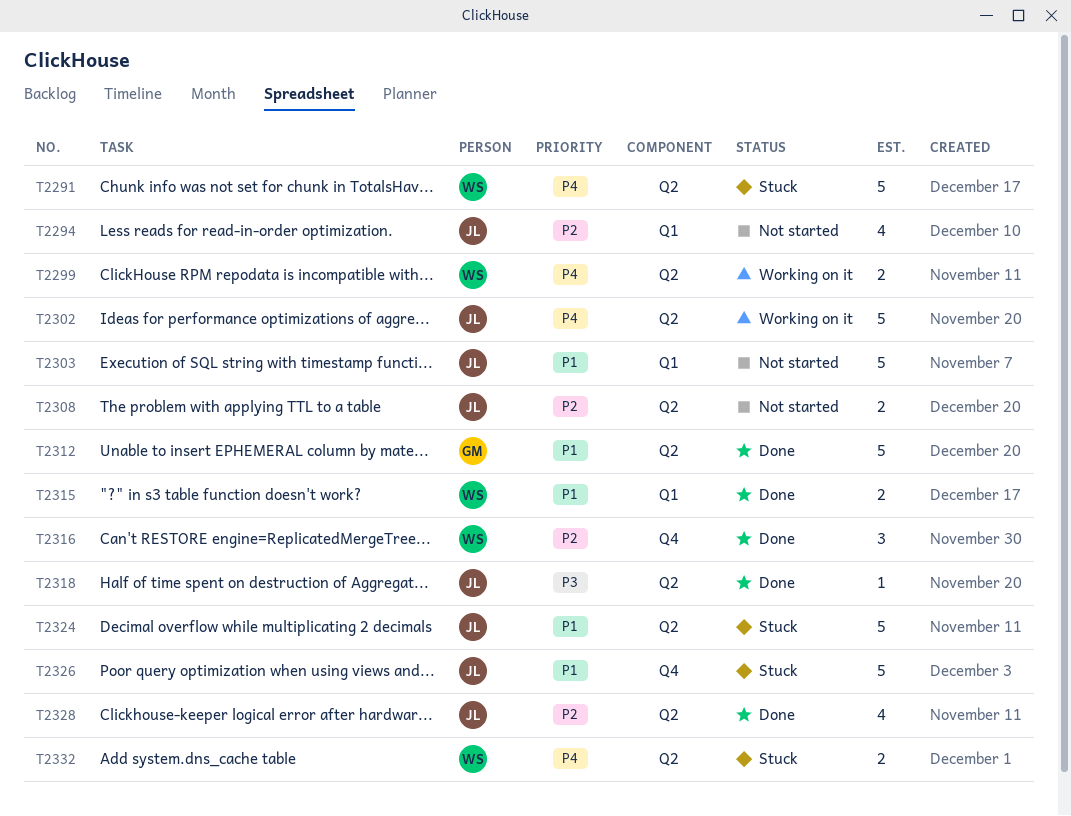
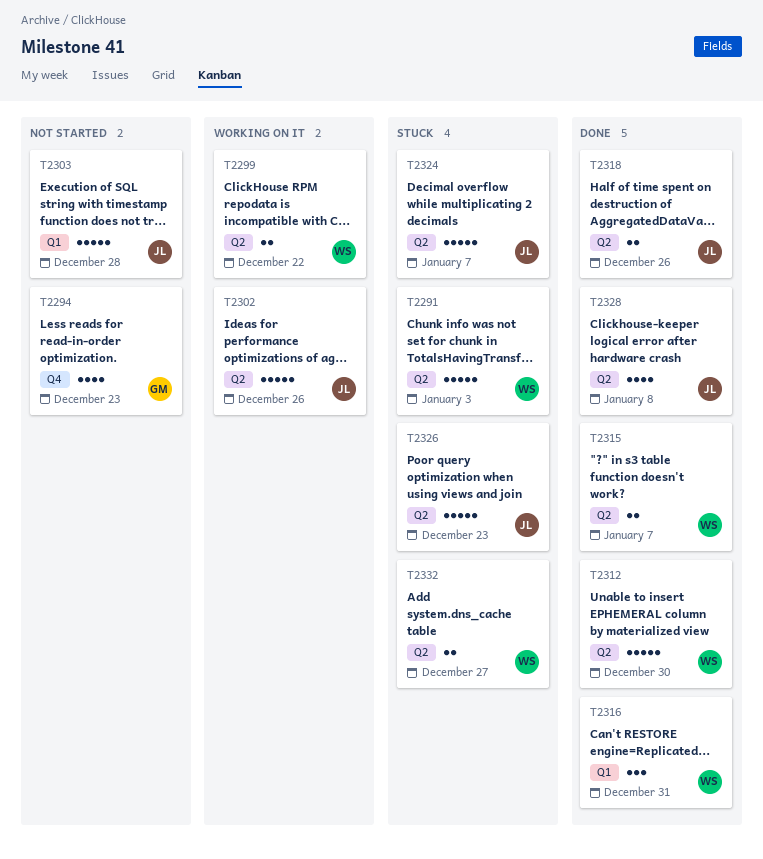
T2294, owner: JL -> GM
T2294, label: Q1 -> Q4
T2308: present -> none
T2312, owner: GM -> WS
T2315, label: Q1 -> Q2
T2316, label: Q4 -> Q1
T2318, estimate: 1 -> 2
T2326, label: Q4 -> Q2

